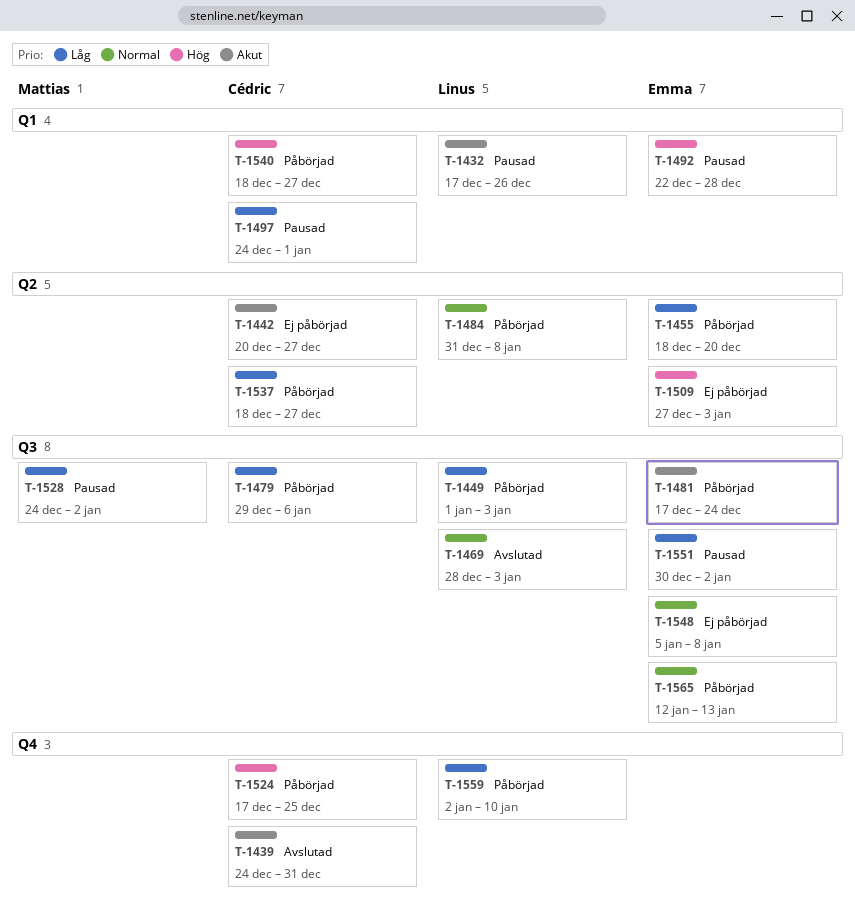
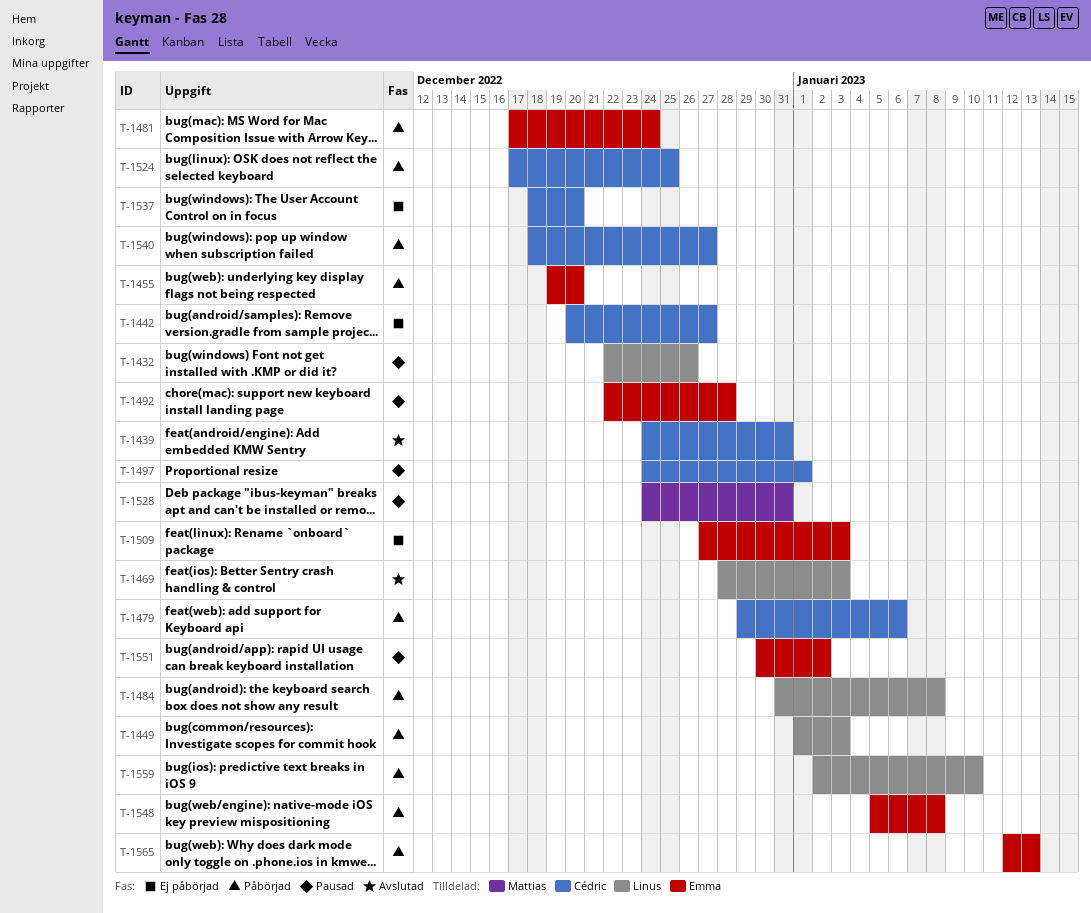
T-1432, start: Dec 17 -> Dec 22
T-1455, start: Dec 18 -> Dec 19
T-1528, due: Jan 2 -> Dec 31
T-1537, status: Påbörjad -> Ej påbörjad
T-1537, due: Dec 27 -> Dec 20
T-1548, status: Ej påbörjad -> Påbörjad

